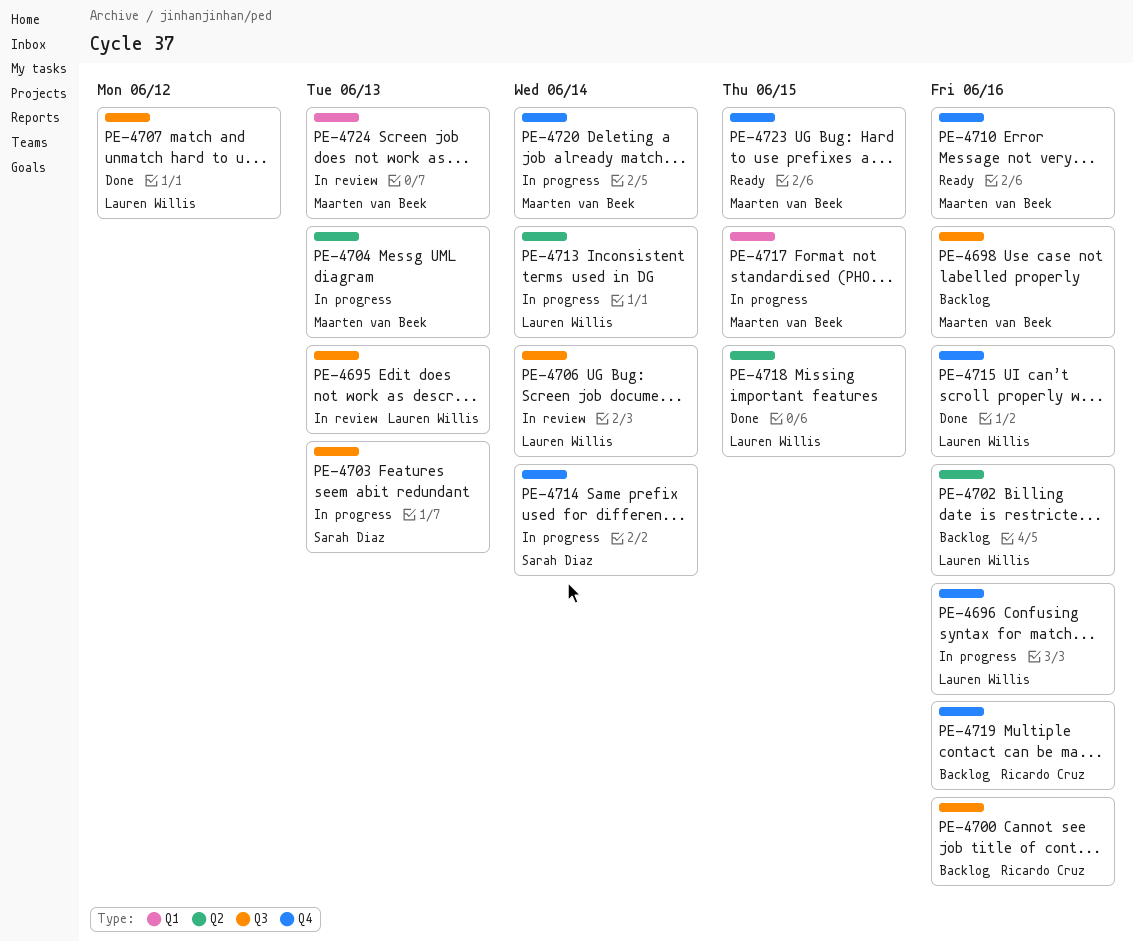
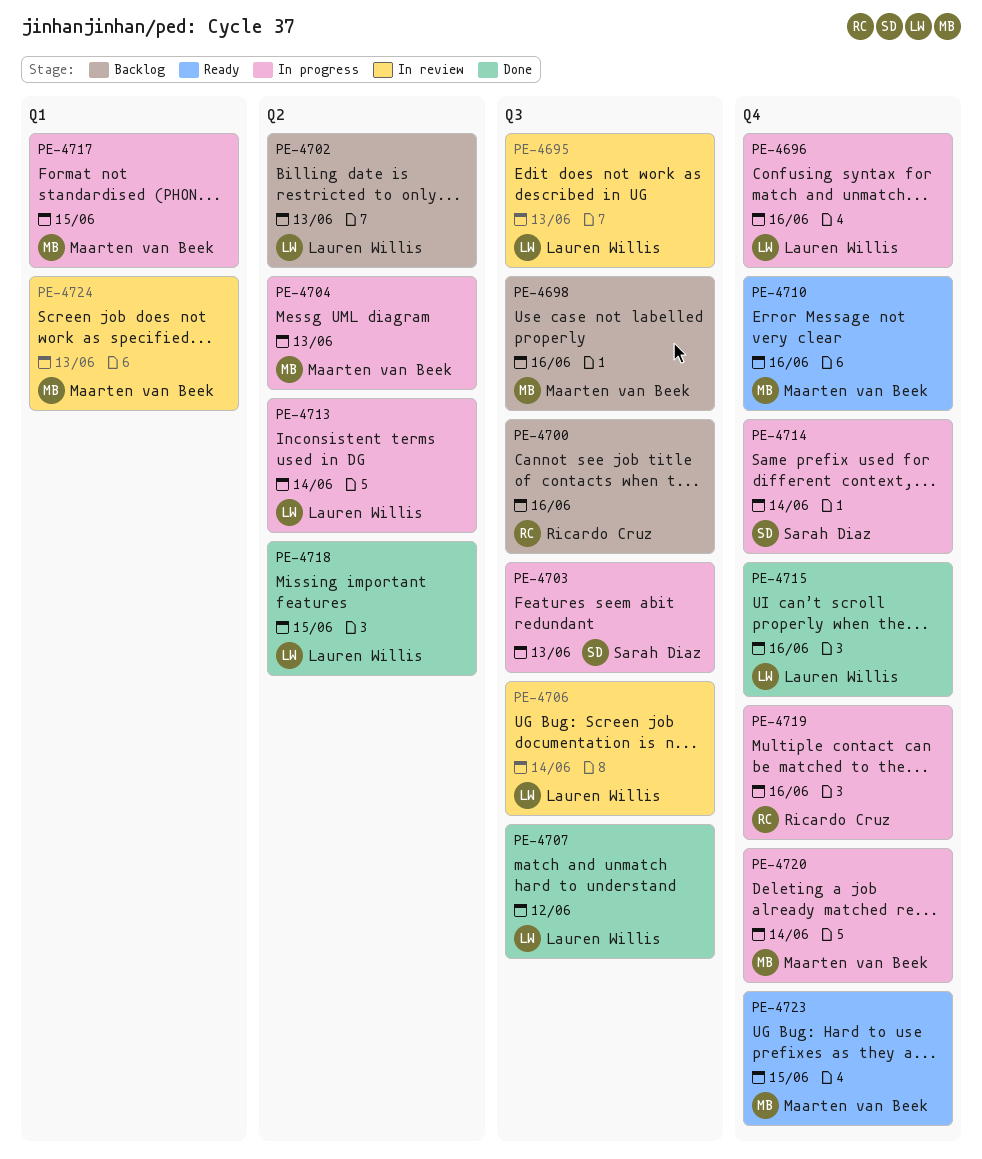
PE-4702, due: Jun 16 -> Jun 13
PE-4719, status: Backlog -> In progress

